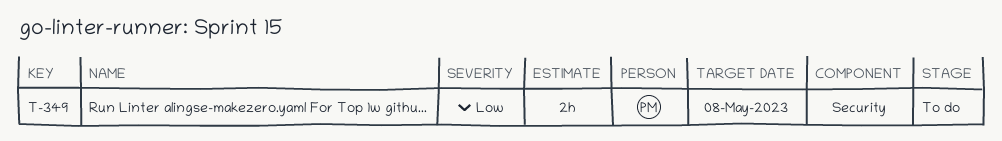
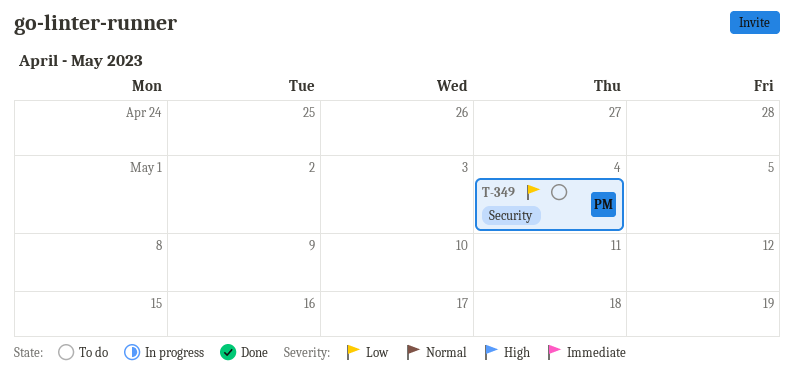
T-349, due: May 8 -> May 4

